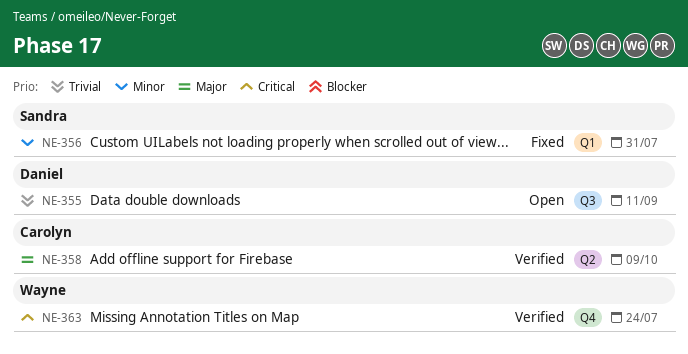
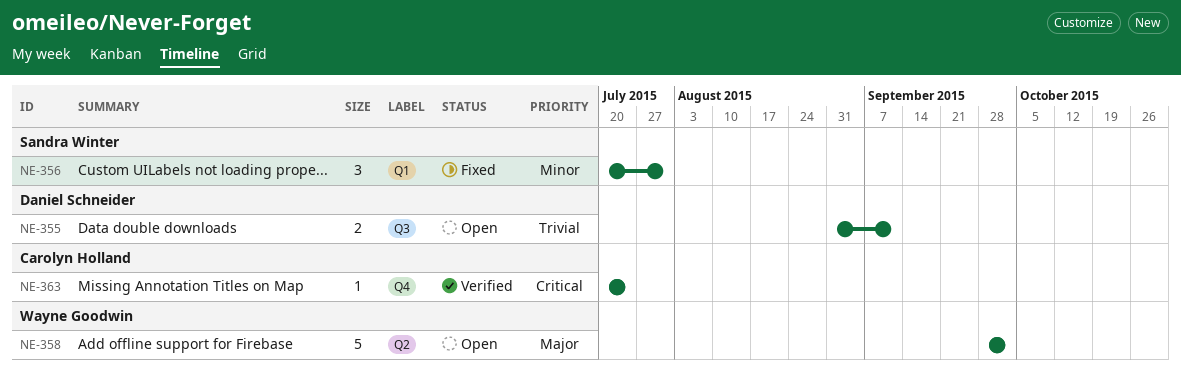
NE-358, status: Verified -> Open
NE-358, owner: Carolyn Holland -> Wayne Goodwin
NE-358, due: Oct 9 -> Oct 2
NE-363, owner: Wayne Goodwin -> Carolyn Holland

